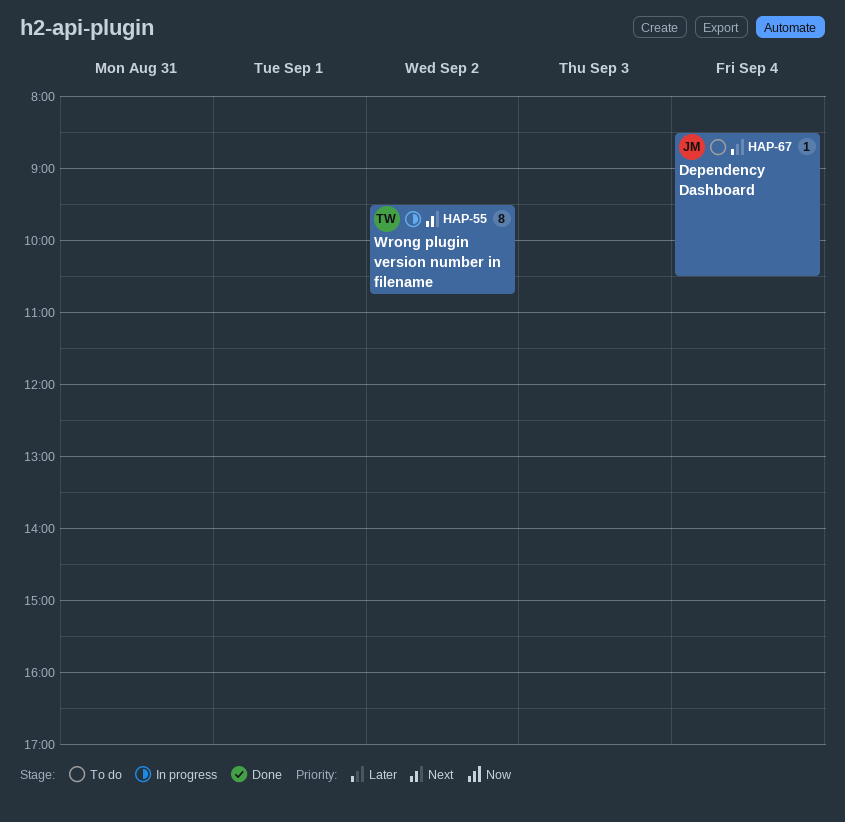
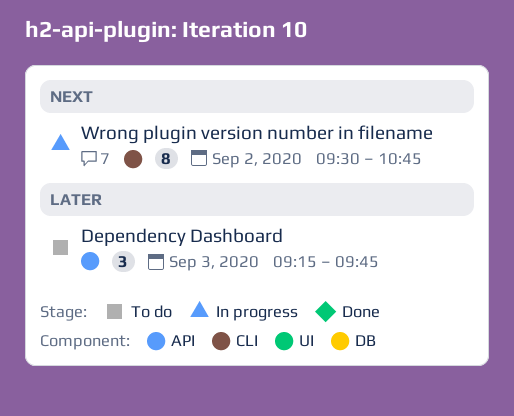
Dependency Dashboard, estimate: 1 -> 3
Dependency Dashboard, day: Sep 4 -> Sep 3
Dependency Dashboard, begins: 08:30 -> 09:15
Dependency Dashboard, ends: 10:30 -> 09:45

